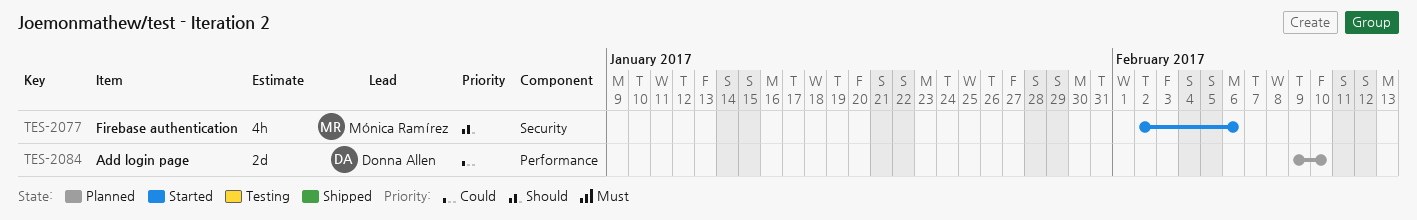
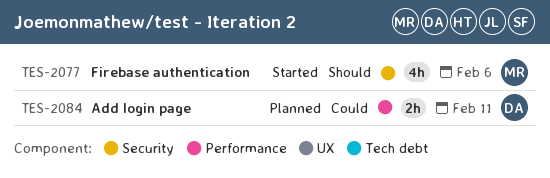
TES-2084, estimate: 2d -> 2h
TES-2084, due: Feb 10 -> Feb 11

